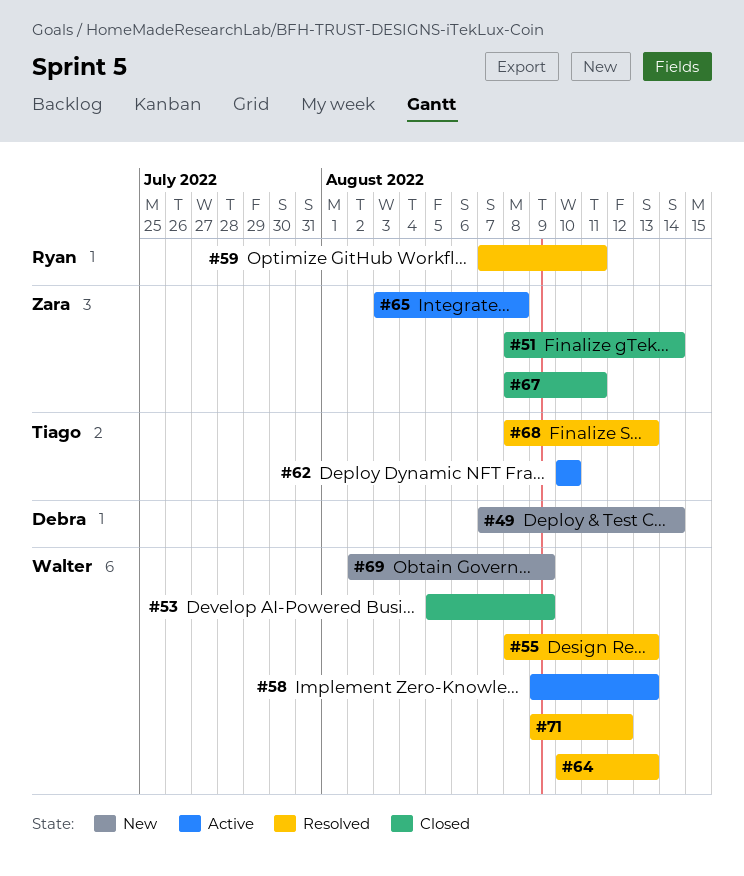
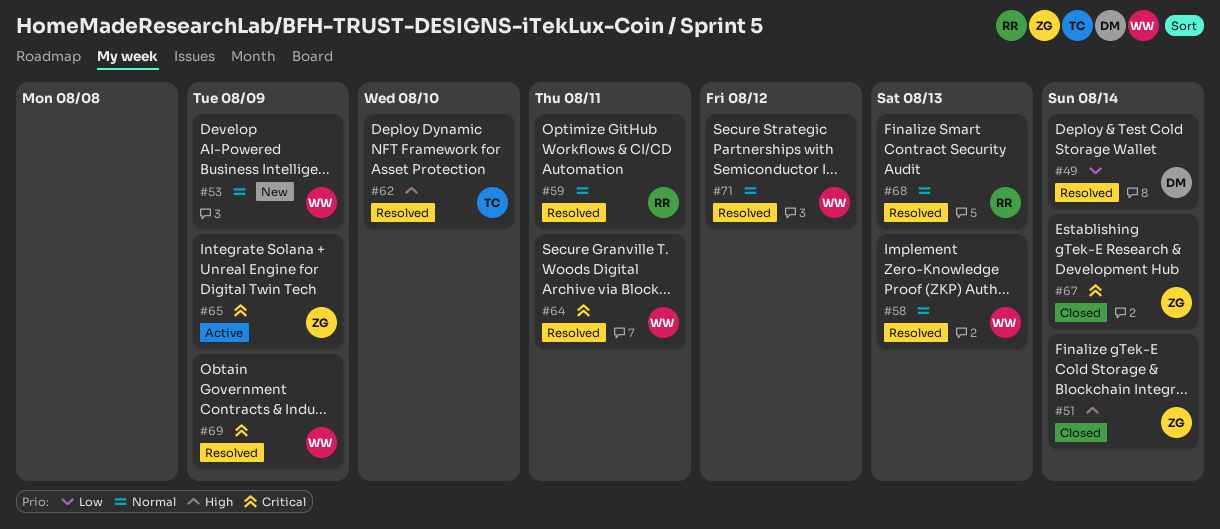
#49, status: New -> Resolved
#53, status: Closed -> New
#55: present -> none
#58, status: Active -> Resolved
#62, status: Active -> Resolved
#64, due: Aug 13 -> Aug 11
#65, due: Aug 8 -> Aug 9
#67, due: Aug 11 -> Aug 14
#68, owner: Tiago -> Ryan
#69, status: New -> Resolved

